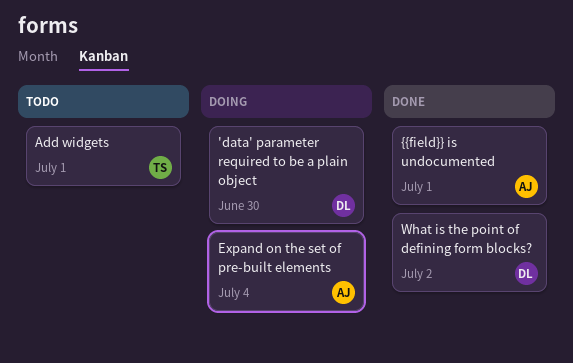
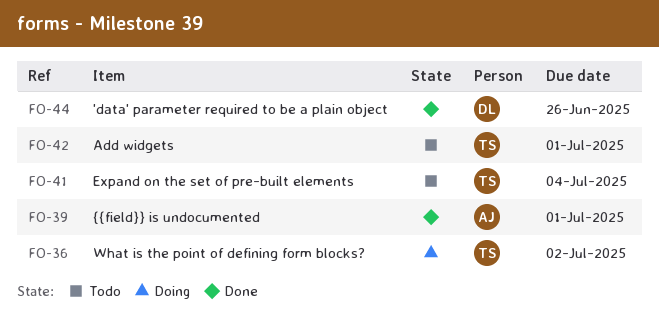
'data' parameter required to be a plain object, status: Doing -> Done
'data' parameter required to be a plain object, due: Jun 30 -> Jun 26
Expand on the set of pre-built elements, status: Doing -> Todo
Expand on the set of pre-built elements, owner: AJ -> TS
What is the point of defining form blocks?, status: Done -> Doing
What is the point of defining form blocks?, owner: DL -> TS

